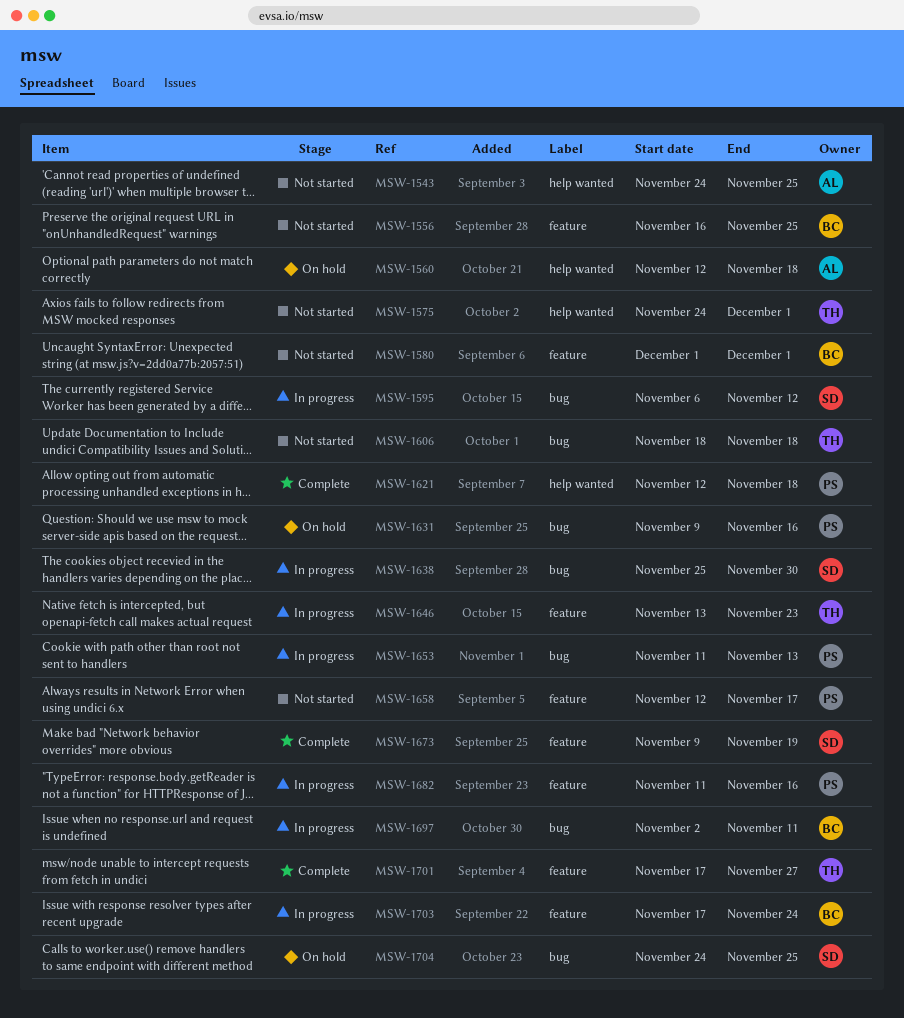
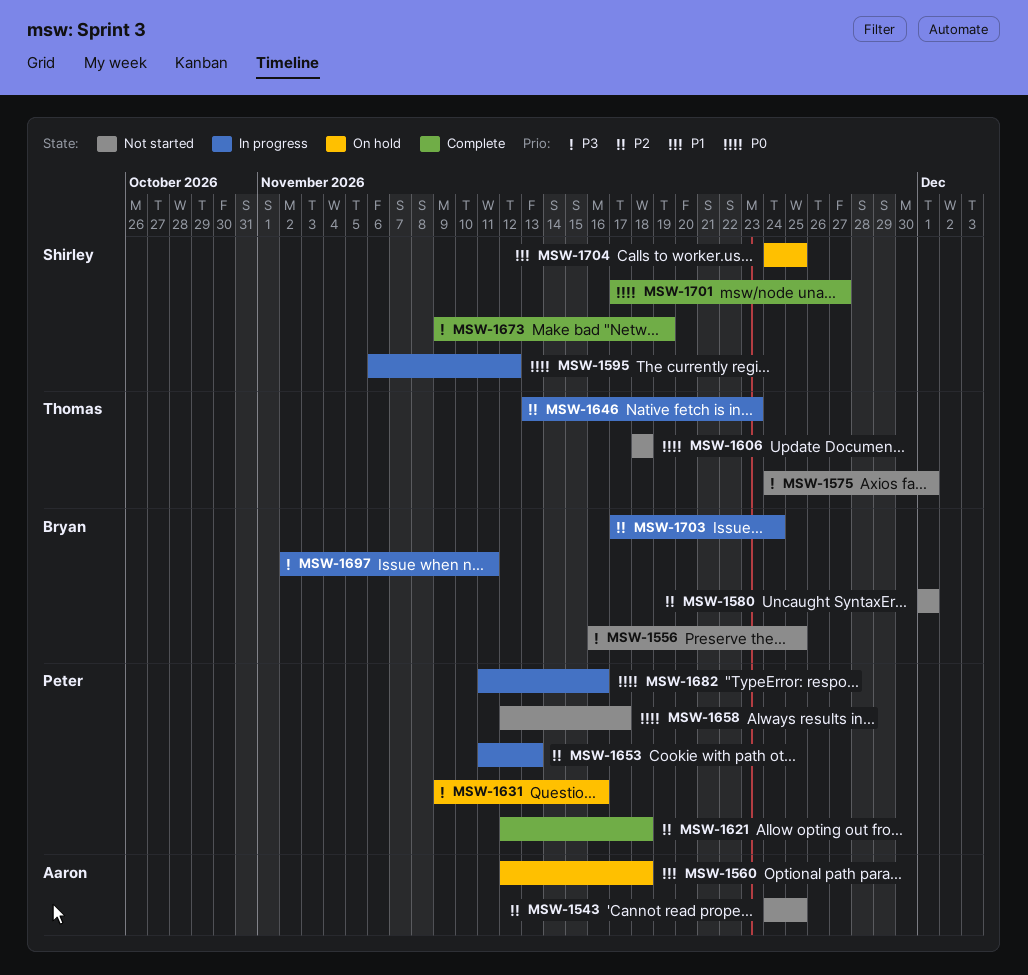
MSW-1638: present -> none
MSW-1701, owner: Thomas -> Shirley

